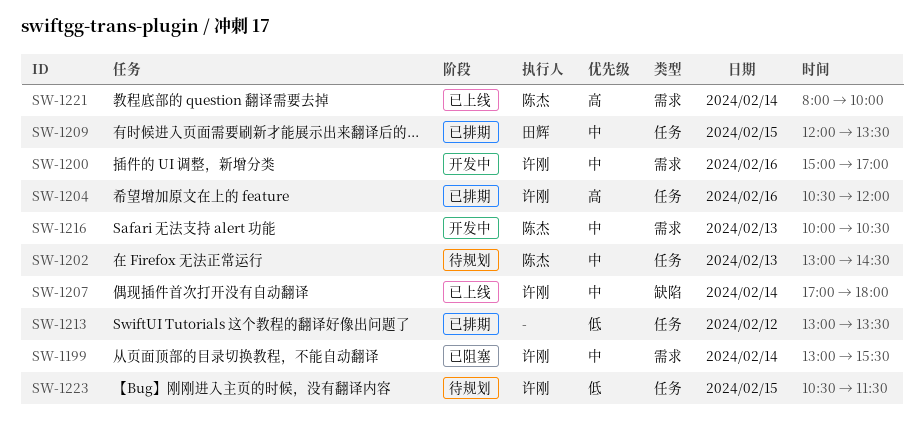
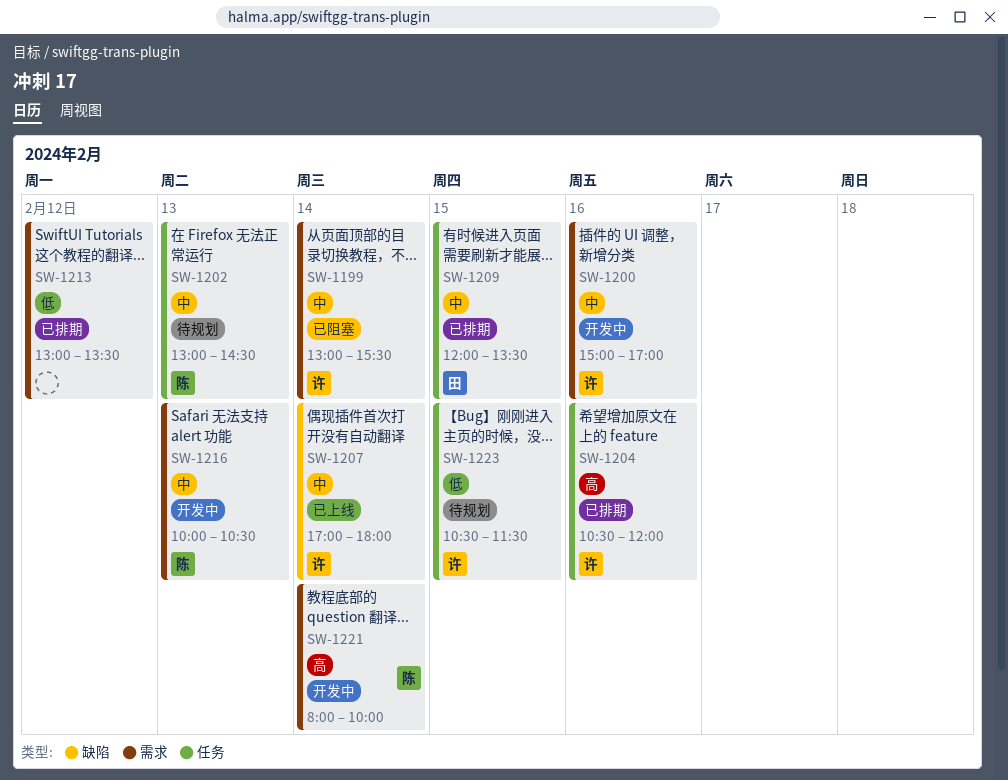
SW-1213, label: 任务 -> 需求
SW-1221, status: 已上线 -> 开发中

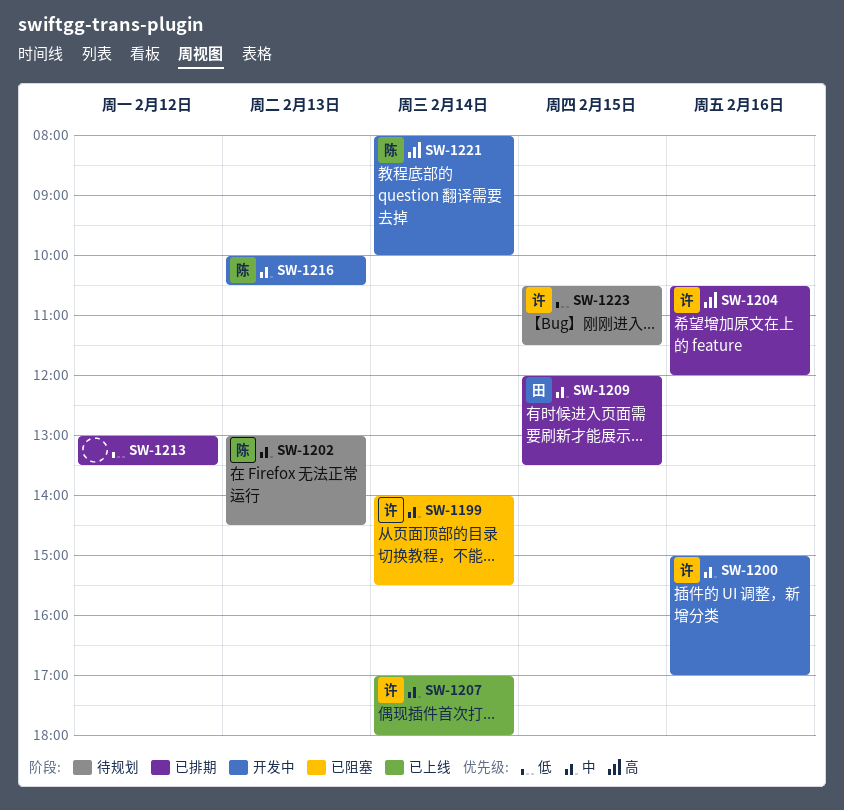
SW-1199, begins: 13:00 -> 14:00

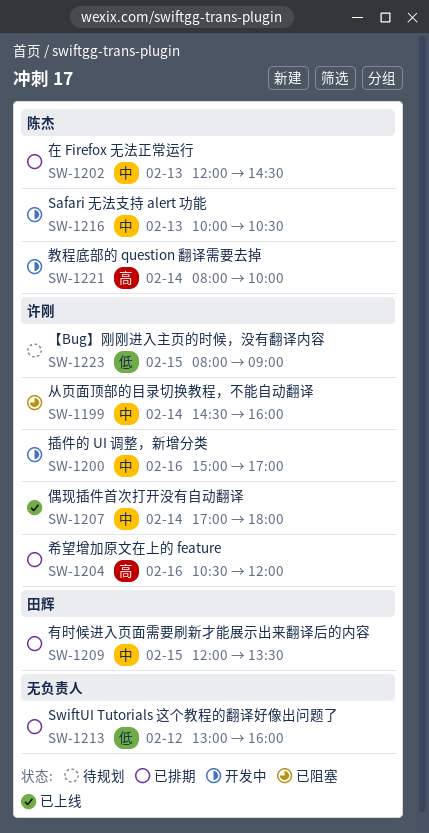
SW-1199, begins: 14:00 -> 14:30
SW-1199, ends: 15:30 -> 16:00
SW-1202, status: 待规划 -> 已排期
SW-1202, begins: 13:00 -> 12:00
SW-1213, ends: 13:30 -> 16:00
SW-1223, begins: 10:30 -> 08:00
SW-1223, ends: 11:30 -> 09:00

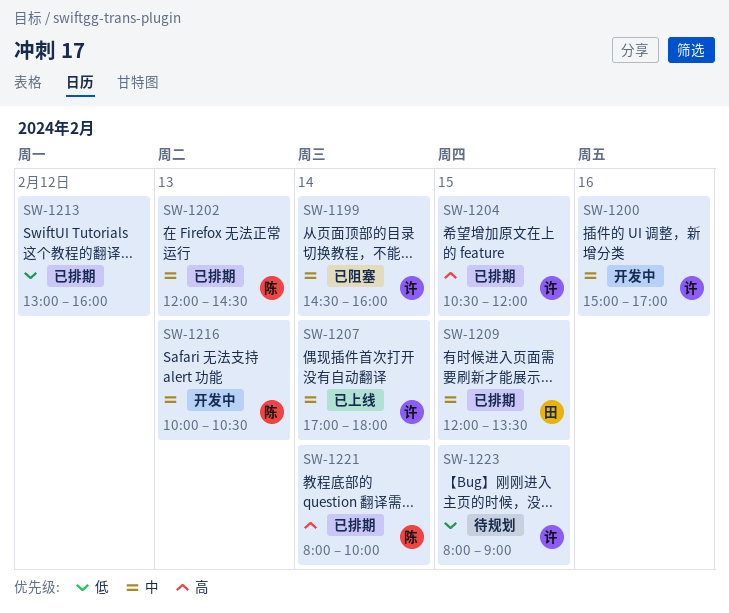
SW-1204, day: Feb 16 -> Feb 15
SW-1221, status: 开发中 -> 已排期

